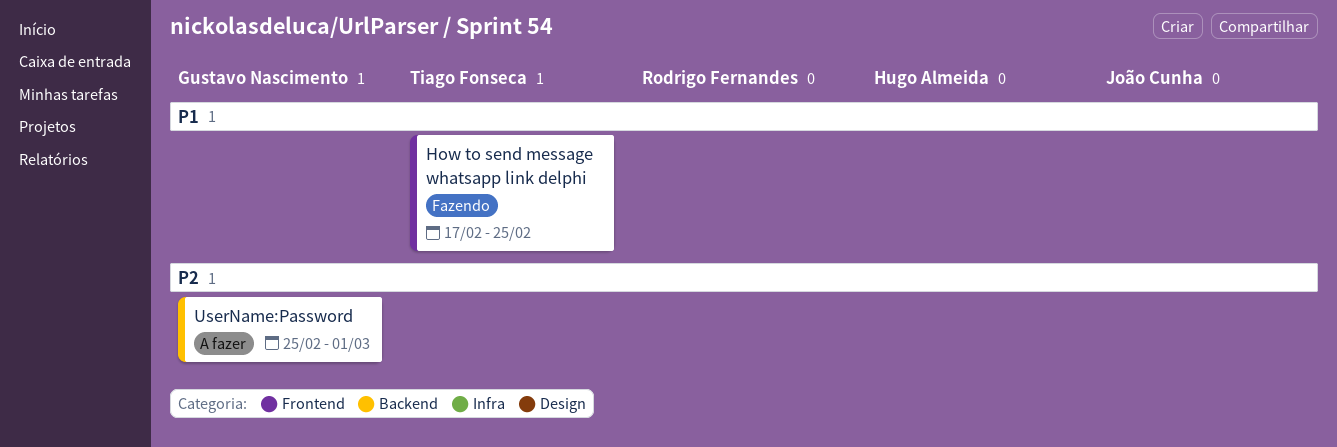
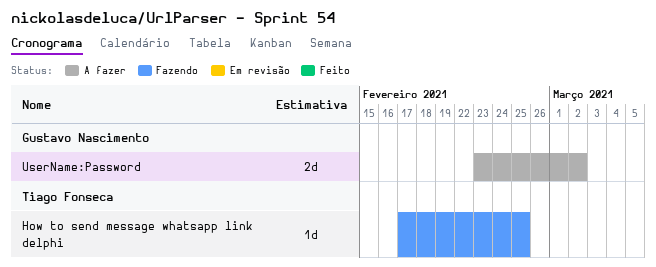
UserName:Password, start: Feb 25 -> Feb 23
UserName:Password, due: Mar 1 -> Mar 2

